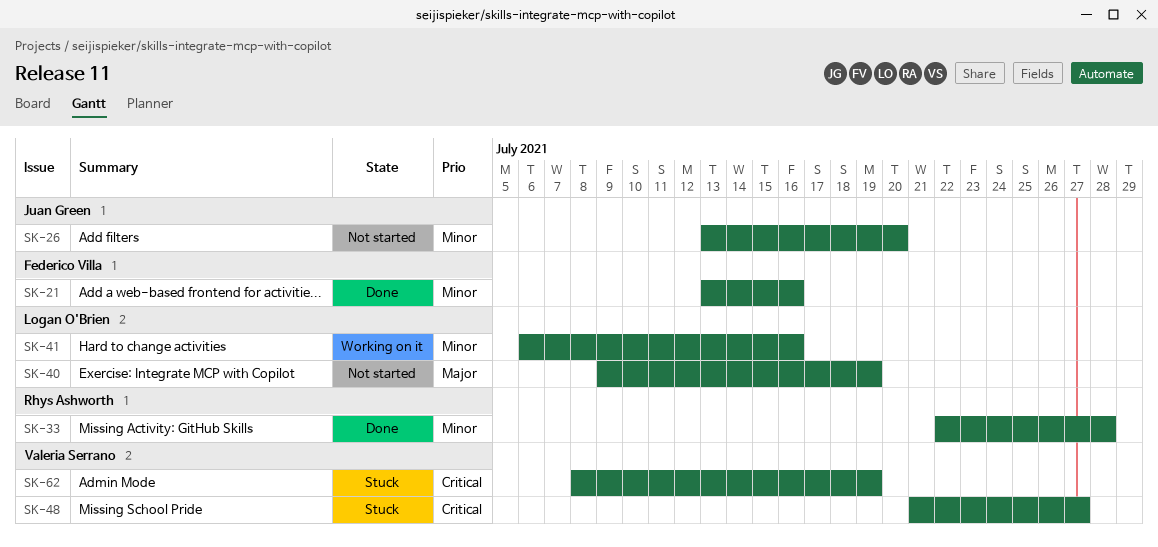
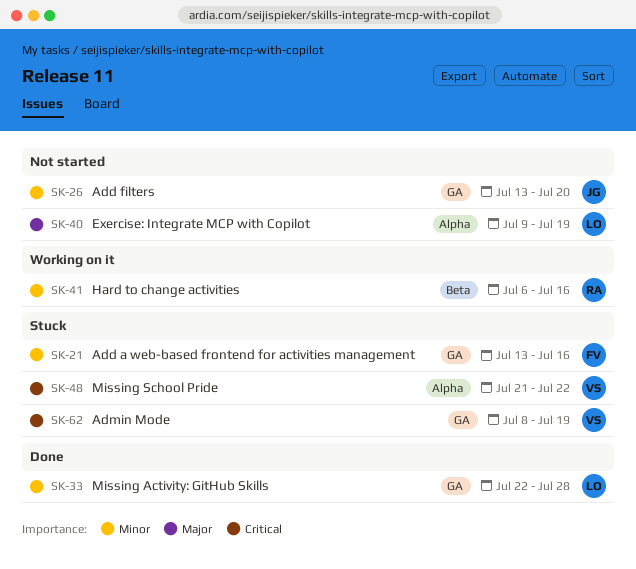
SK-21, status: Done -> Stuck
SK-33, owner: Rhys Ashworth -> Logan O'Brien
SK-41, owner: Logan O'Brien -> Rhys Ashworth
SK-48, due: Jul 27 -> Jul 22

